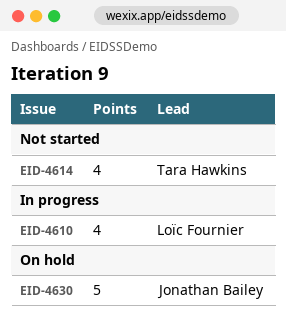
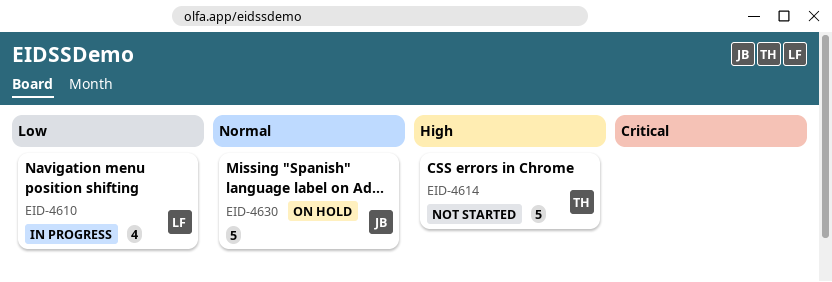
EID-4614, estimate: 4 -> 5

